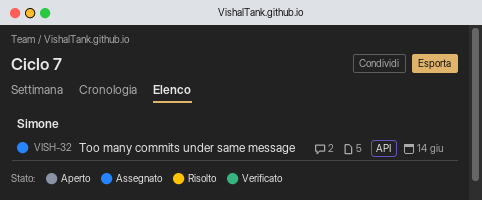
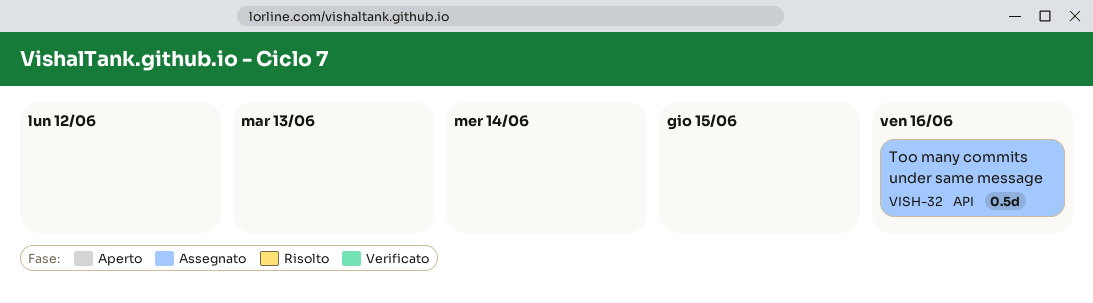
VISH-32, due: Jun 14 -> Jun 16

